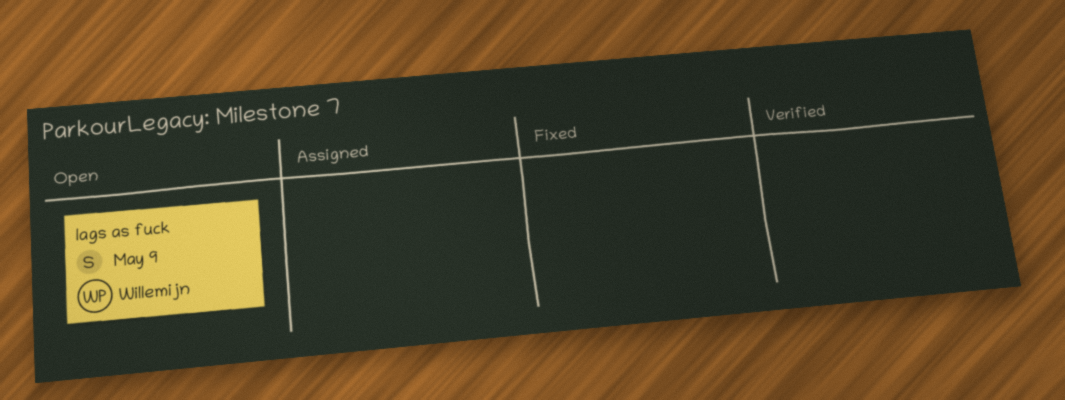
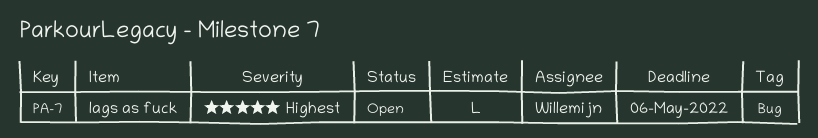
lags as fuck, estimate: S -> L
lags as fuck, due: May 9 -> May 6

